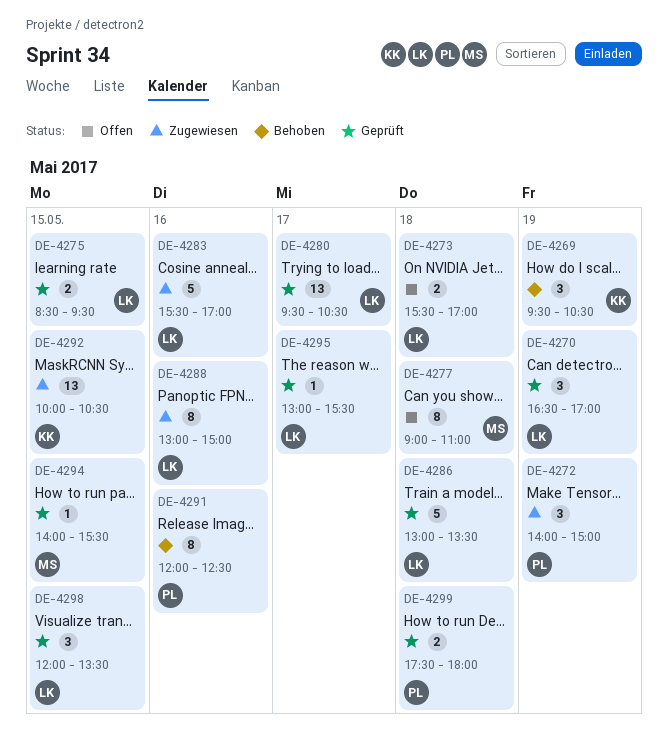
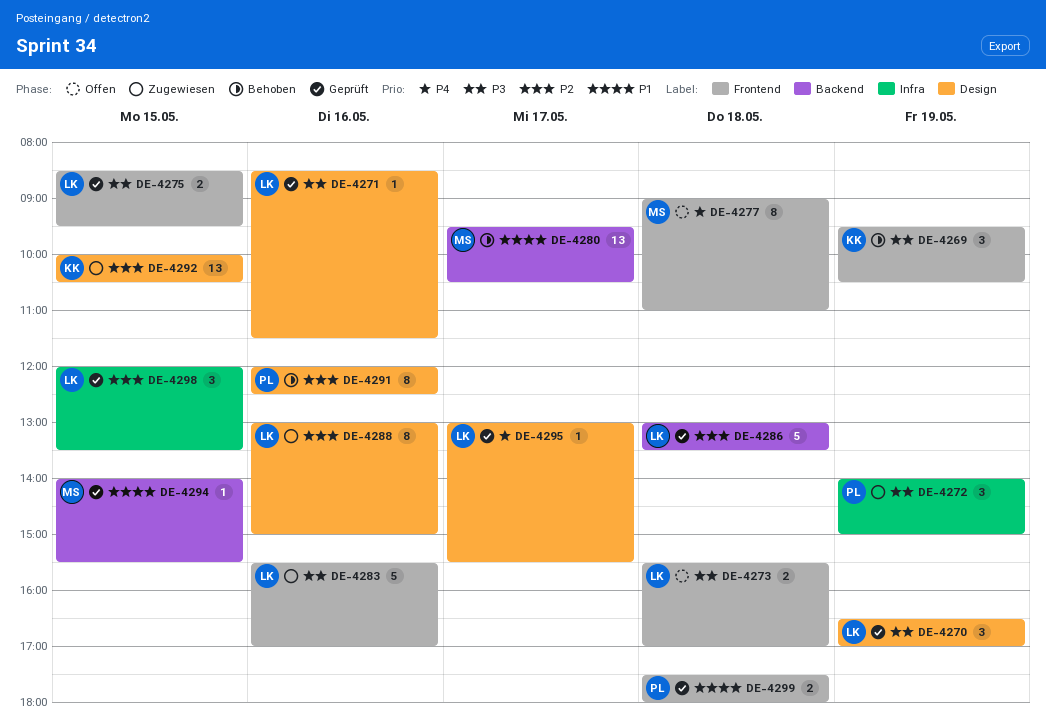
DE-4271: none -> present
DE-4280, status: Geprüft -> Behoben
DE-4280, owner: LK -> MS

